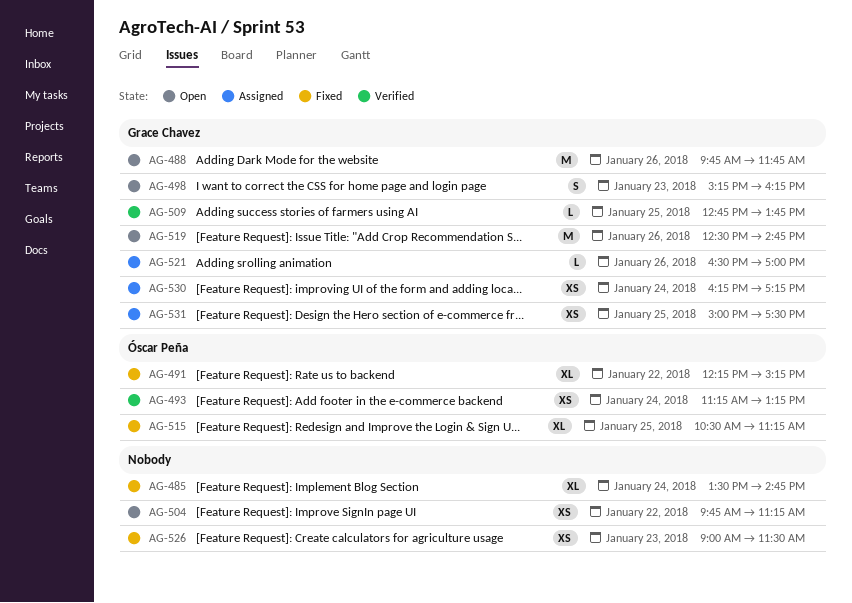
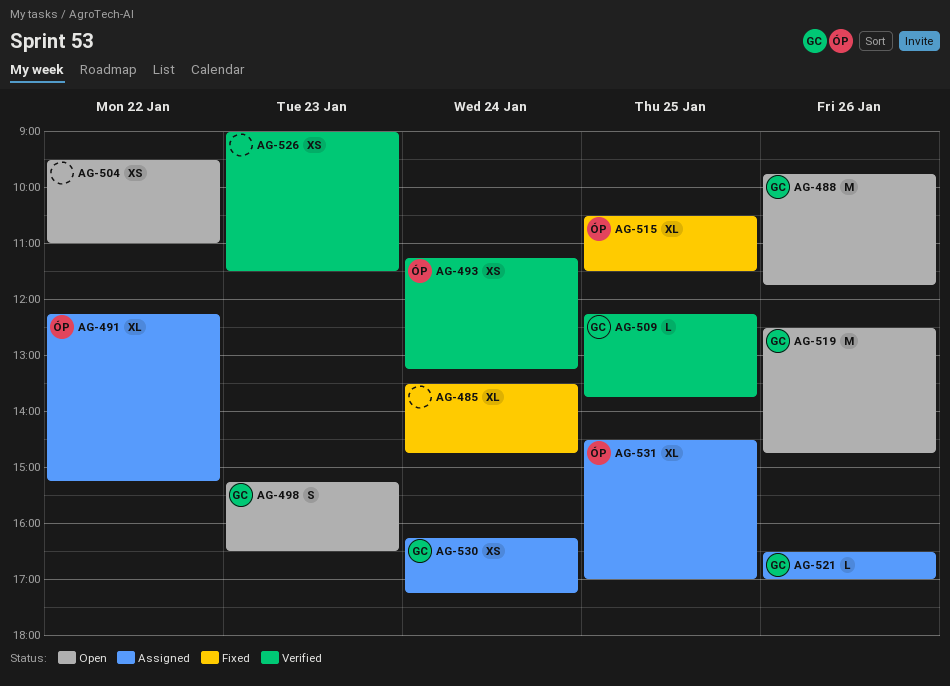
AG-491, status: Fixed -> Assigned
AG-498, ends: 16:15 -> 16:30
AG-504, begins: 09:45 -> 09:30
AG-504, ends: 11:15 -> 11:00
AG-509, begins: 12:45 -> 12:15
AG-515, ends: 11:15 -> 11:30
AG-526, status: Fixed -> Verified
AG-531, owner: Grace Chavez -> Óscar Peña
AG-531, estimate: XS -> XL
AG-531, begins: 15:00 -> 14:30
AG-531, ends: 17:30 -> 17:00

